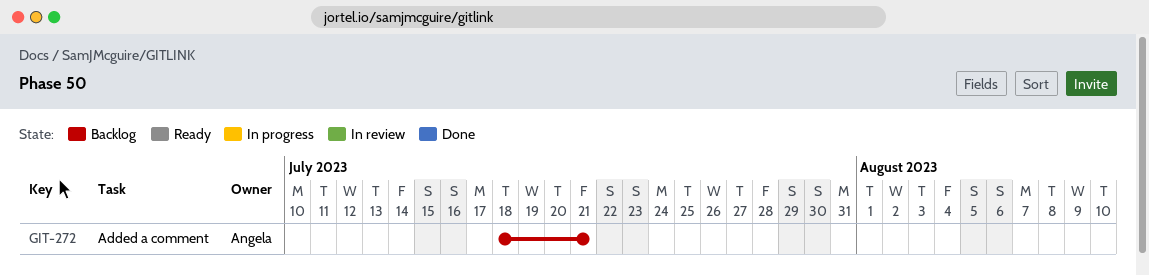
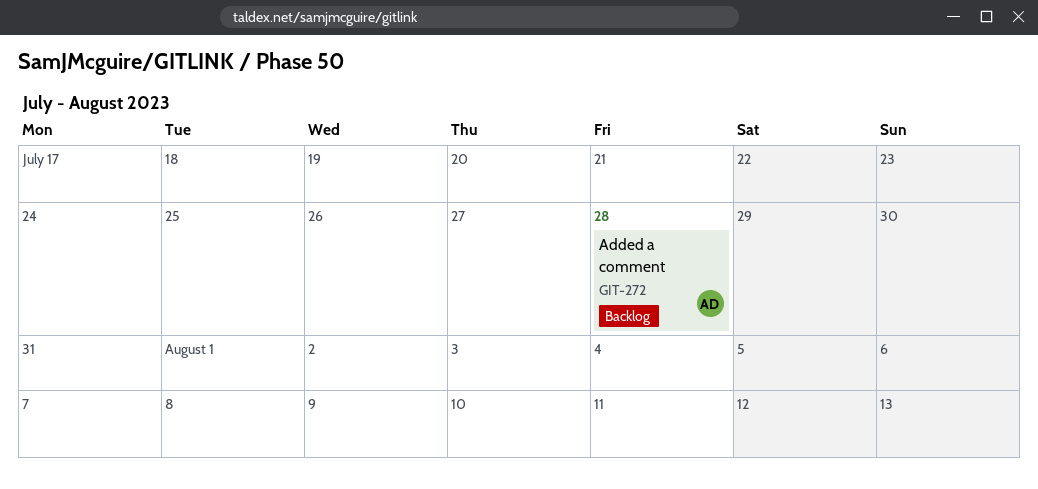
GIT-272, due: Jul 21 -> Jul 28

